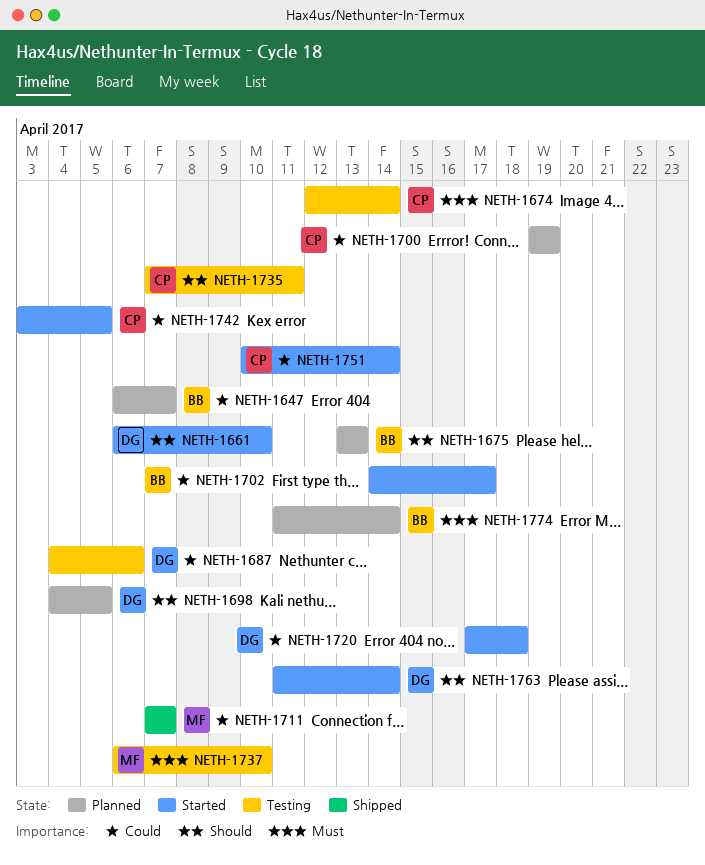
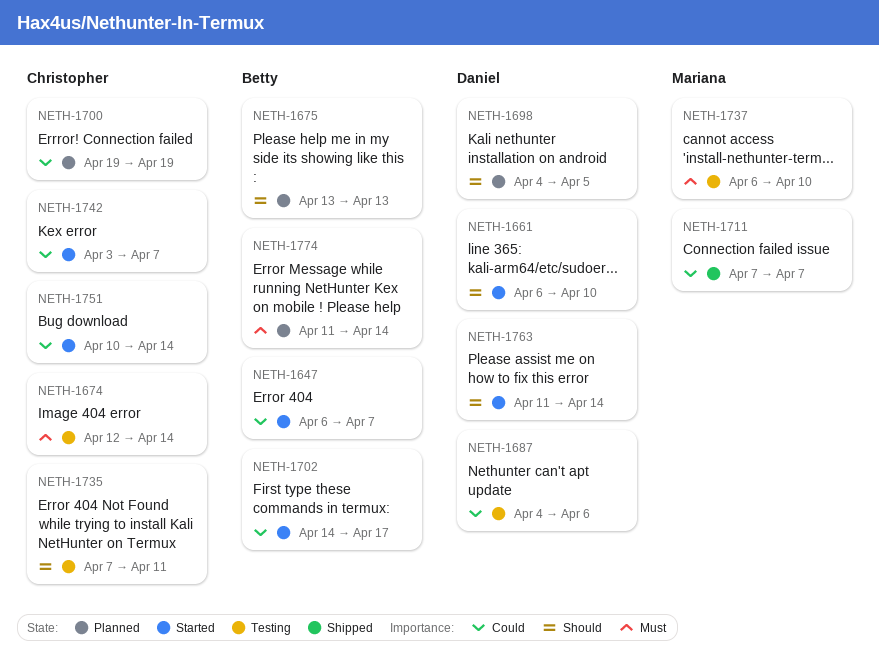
NETH-1647, status: Planned -> Started
NETH-1720: present -> none
NETH-1742, due: Apr 5 -> Apr 7

